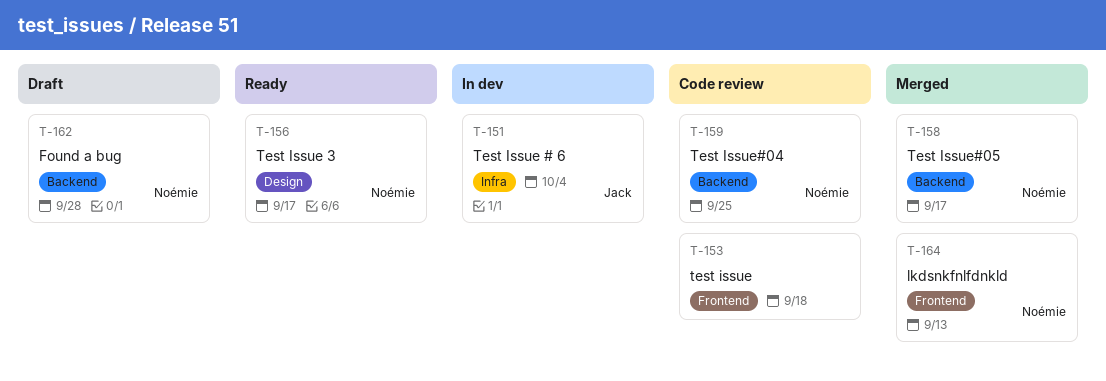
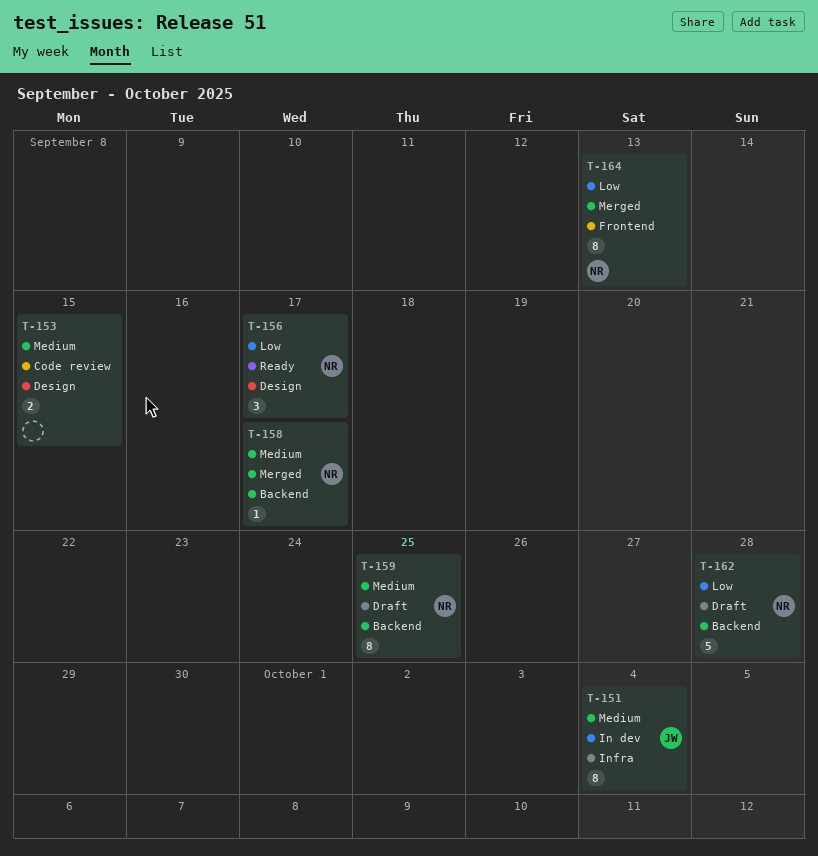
T-153, label: Frontend -> Design
T-153, due: Sep 18 -> Sep 15
T-159, status: Code review -> Draft

